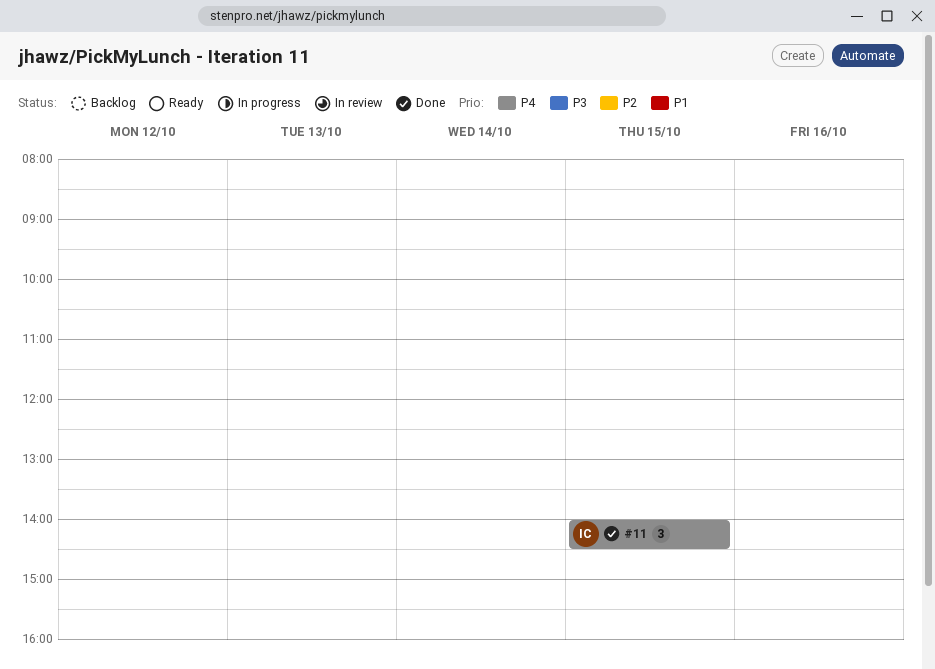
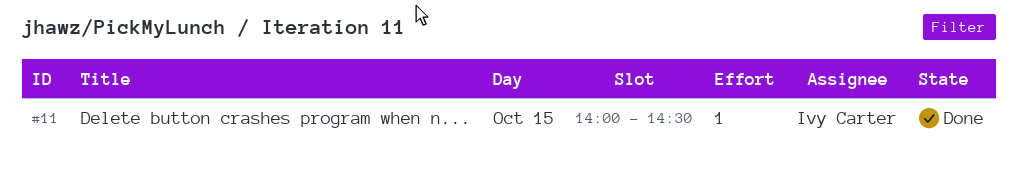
#11, estimate: 3 -> 1

